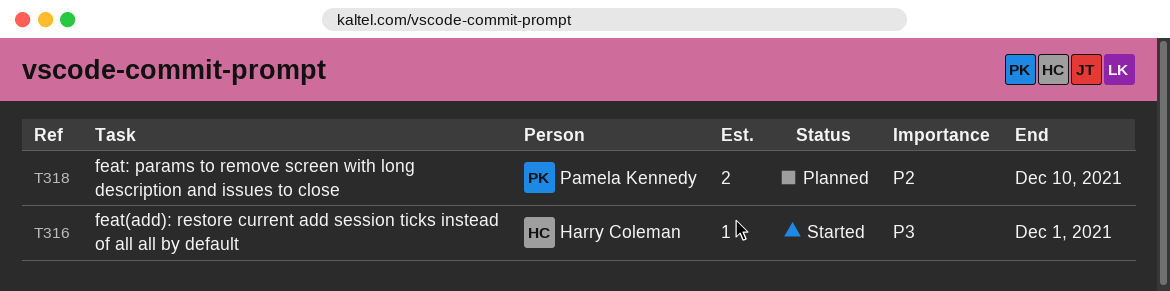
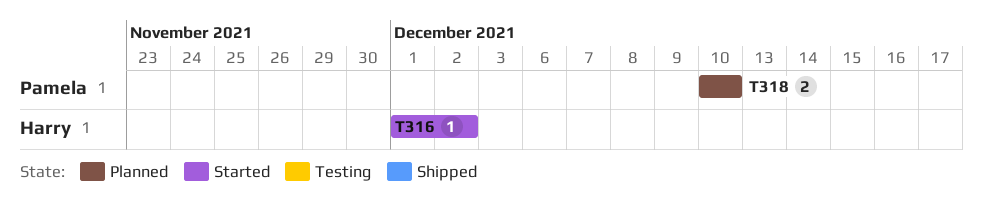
T316, due: Dec 1 -> Dec 2

